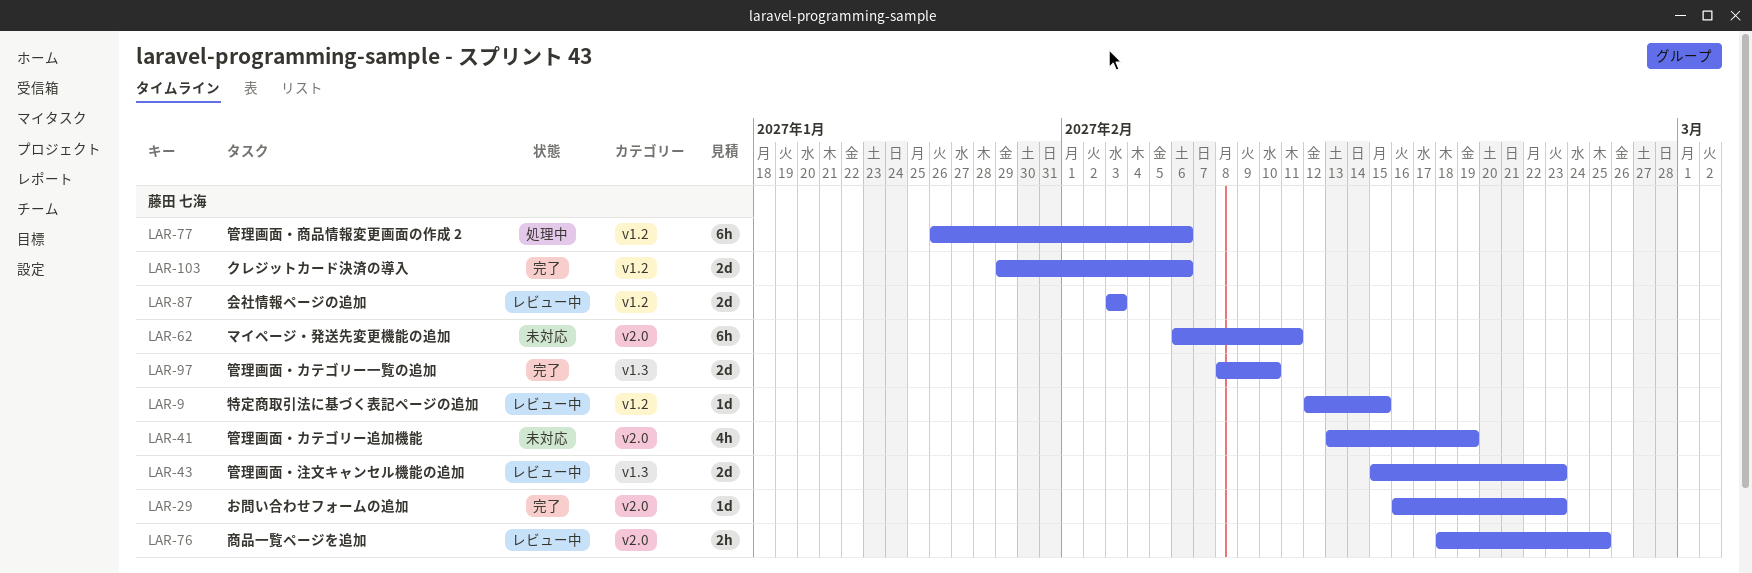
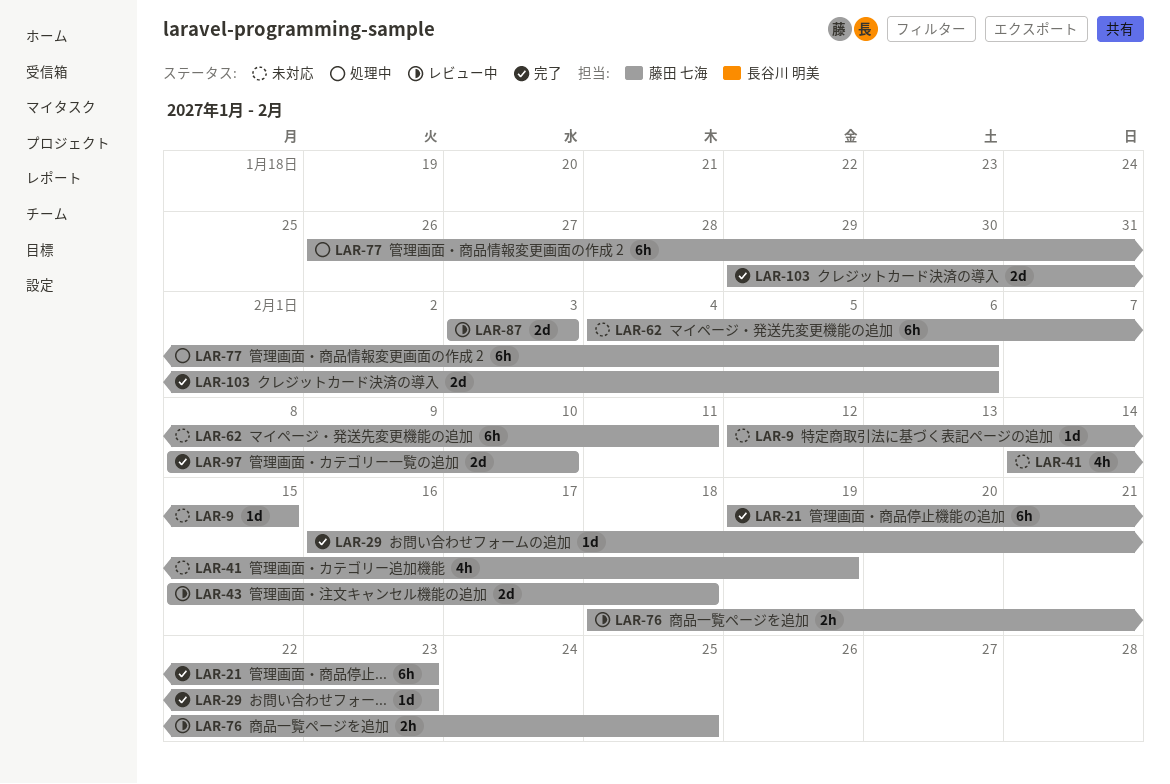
LAR-9, status: レビュー中 -> 未対応
LAR-21: none -> present
LAR-41, start: Feb 13 -> Feb 14
LAR-43, due: Feb 23 -> Feb 18
LAR-62, start: Feb 6 -> Feb 4

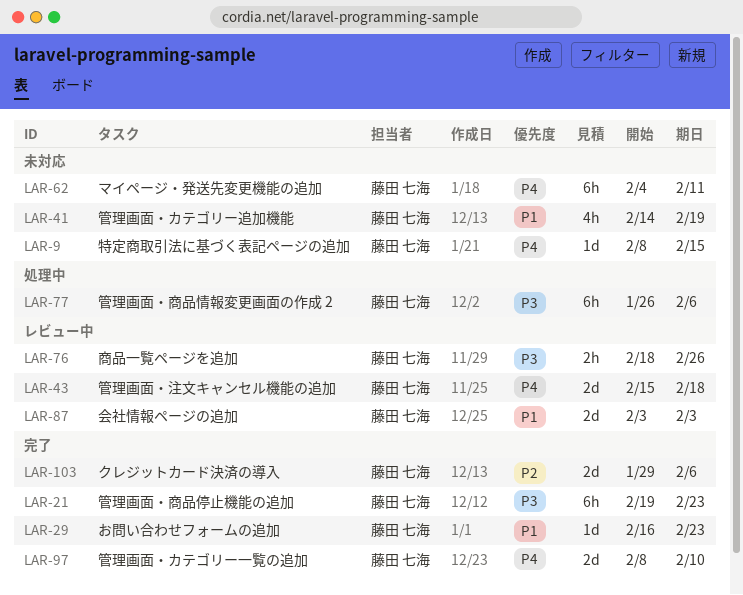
LAR-9, start: Feb 12 -> Feb 8
LAR-76, due: Feb 25 -> Feb 26

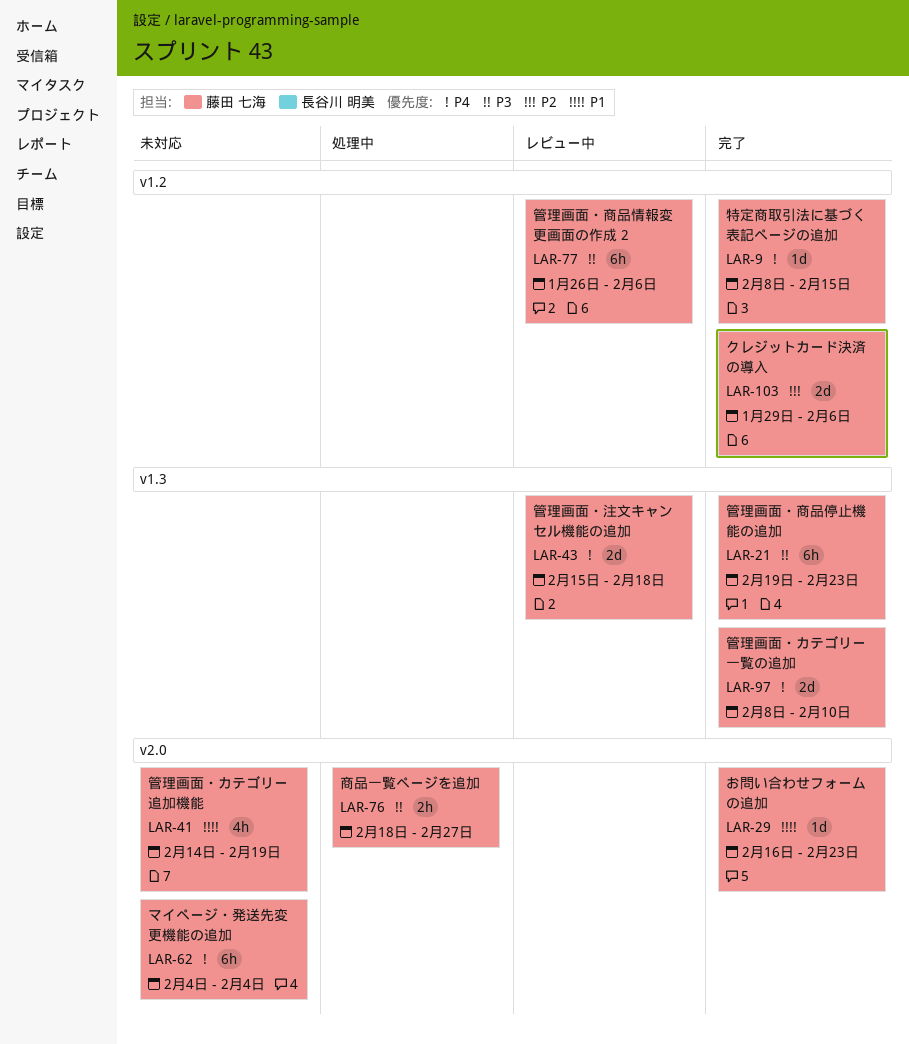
LAR-9, status: 未対応 -> 完了
LAR-62, due: Feb 11 -> Feb 4
LAR-76, status: レビュー中 -> 処理中
LAR-76, due: Feb 26 -> Feb 27
LAR-77, status: 処理中 -> レビュー中
LAR-87: present -> none

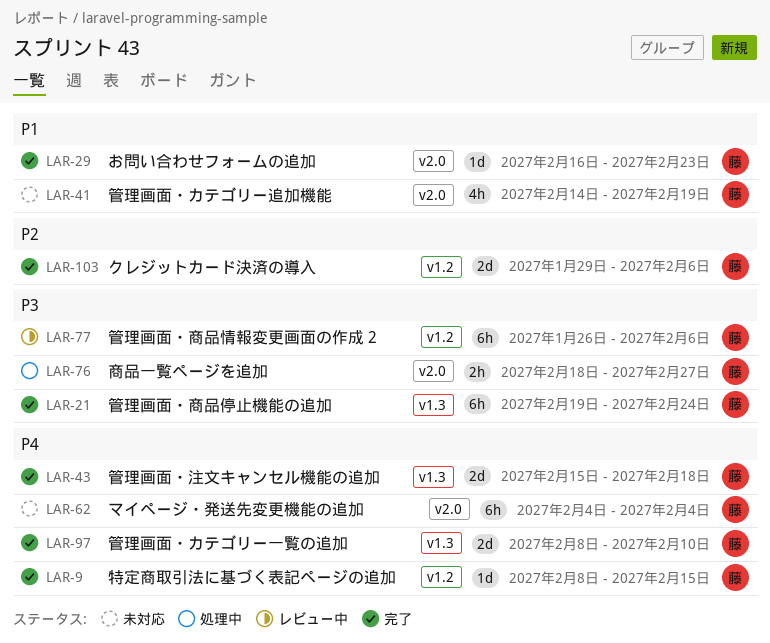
LAR-21, due: Feb 23 -> Feb 24
LAR-43, status: レビュー中 -> 完了

